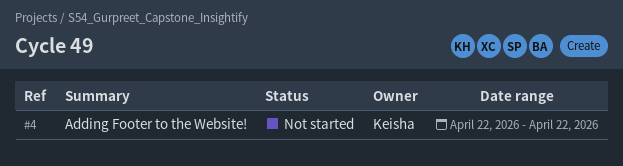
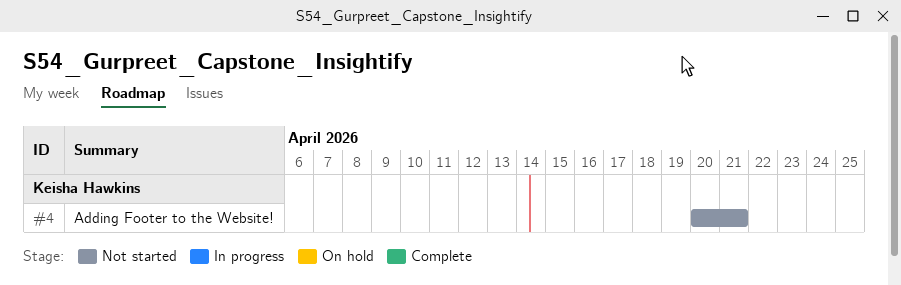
#4, start: Apr 22 -> Apr 20
#4, due: Apr 22 -> Apr 21

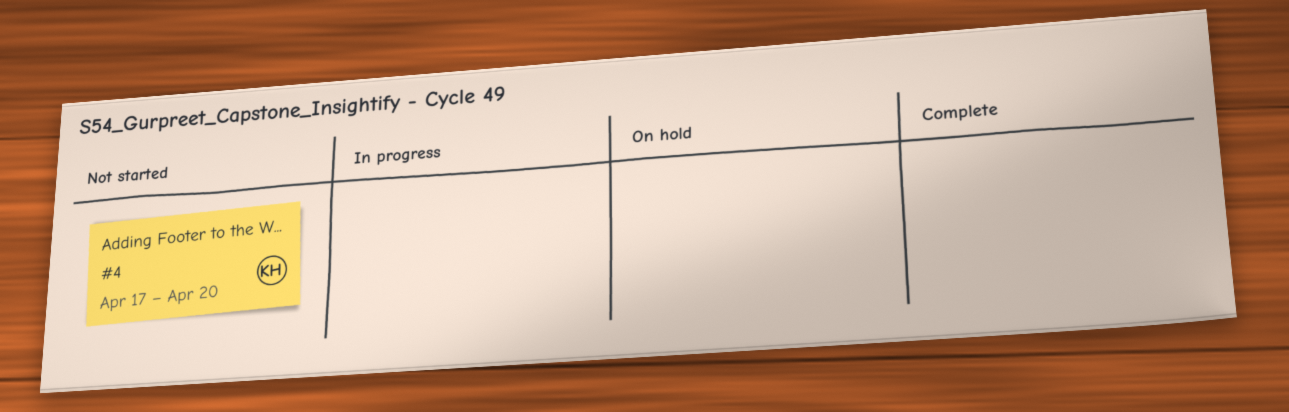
#4, start: Apr 20 -> Apr 17
#4, due: Apr 21 -> Apr 20

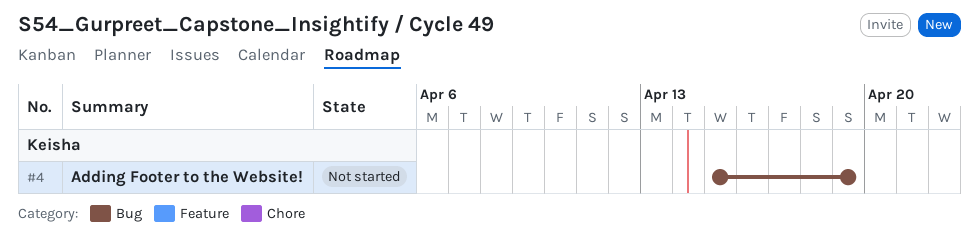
#4, start: Apr 17 -> Apr 15
#4, due: Apr 20 -> Apr 19

